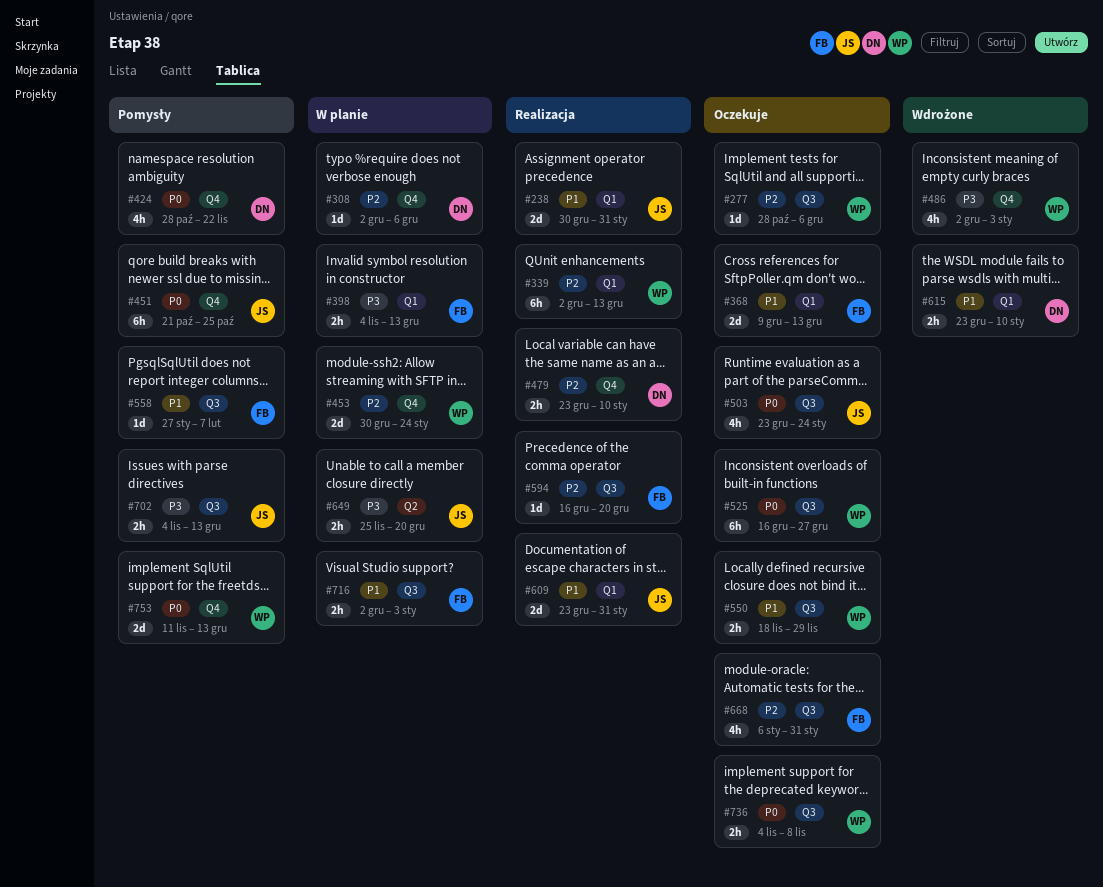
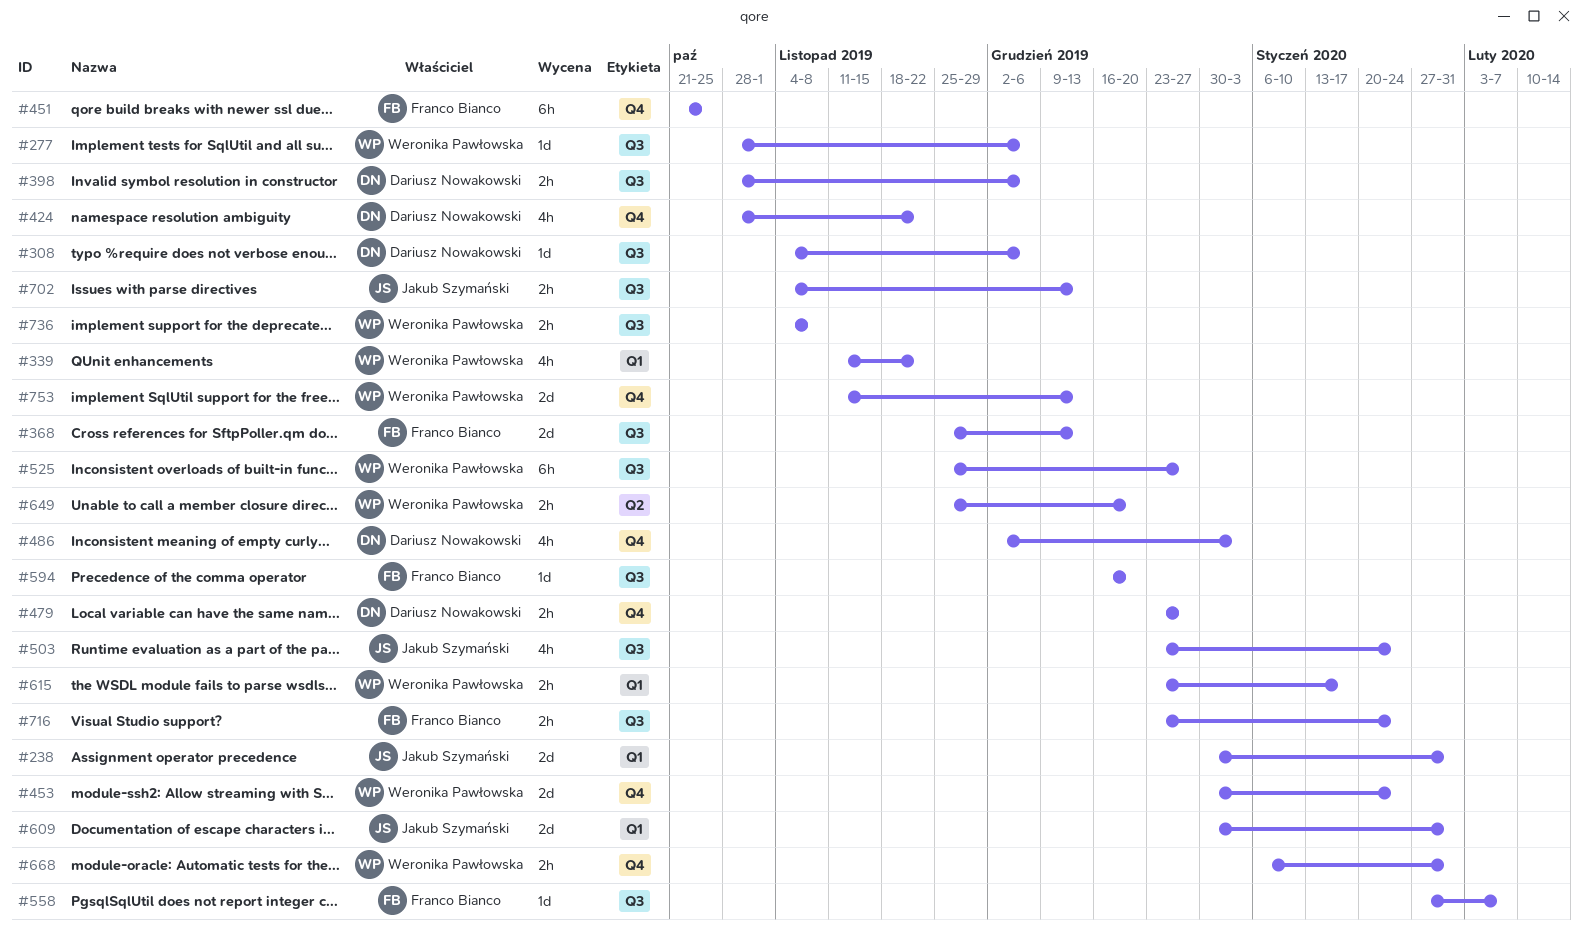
#308, label: Q4 -> Q3
#308, start: Dec 2 -> Nov 4
#339, estimate: 6h -> 4h
#339, start: Dec 2 -> Nov 11
#339, due: Dec 13 -> Nov 22
#368, label: Q1 -> Q3
#368, start: Dec 9 -> Nov 25
#398, owner: Franco Bianco -> Dariusz Nowakowski
#398, label: Q1 -> Q3
#398, start: Nov 4 -> Oct 28
#398, due: Dec 13 -> Dec 6
#451, owner: Jakub Szymański -> Franco Bianco
#479, due: Jan 10 -> Dec 27
#486, owner: Weronika Pawłowska -> Dariusz Nowakowski
#525, start: Dec 16 -> Nov 25
#550: present -> none
#609, start: Dec 23 -> Dec 30
#615, owner: Dariusz Nowakowski -> Weronika Pawłowska
#615, due: Jan 10 -> Jan 17
#649, owner: Jakub Szymański -> Weronika Pawłowska
#668, owner: Franco Bianco -> Weronika Pawłowska
#668, label: Q3 -> Q4
#668, estimate: 4h -> 2h
#716, start: Dec 2 -> Dec 23
#716, due: Jan 3 -> Jan 24

